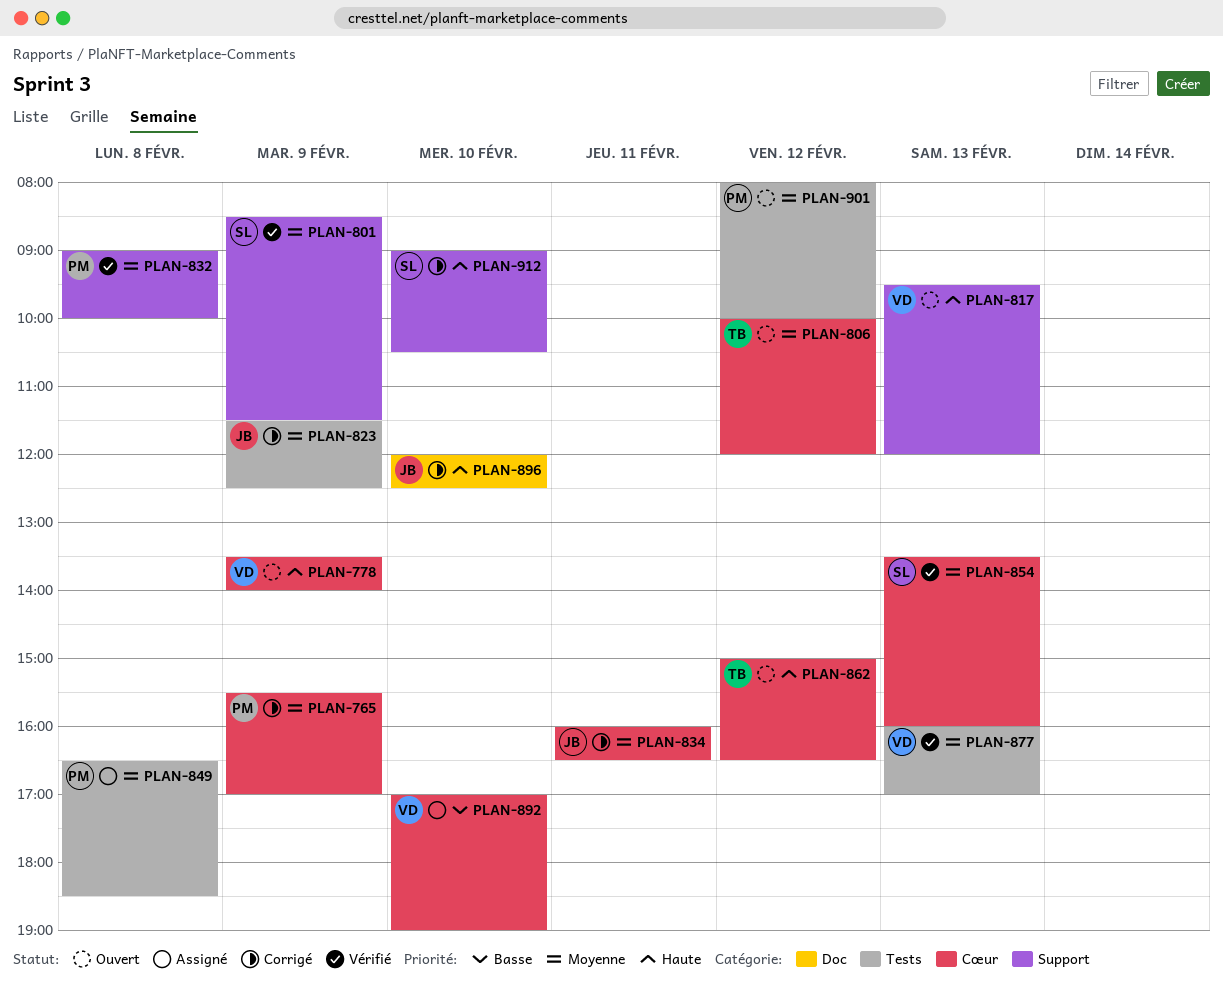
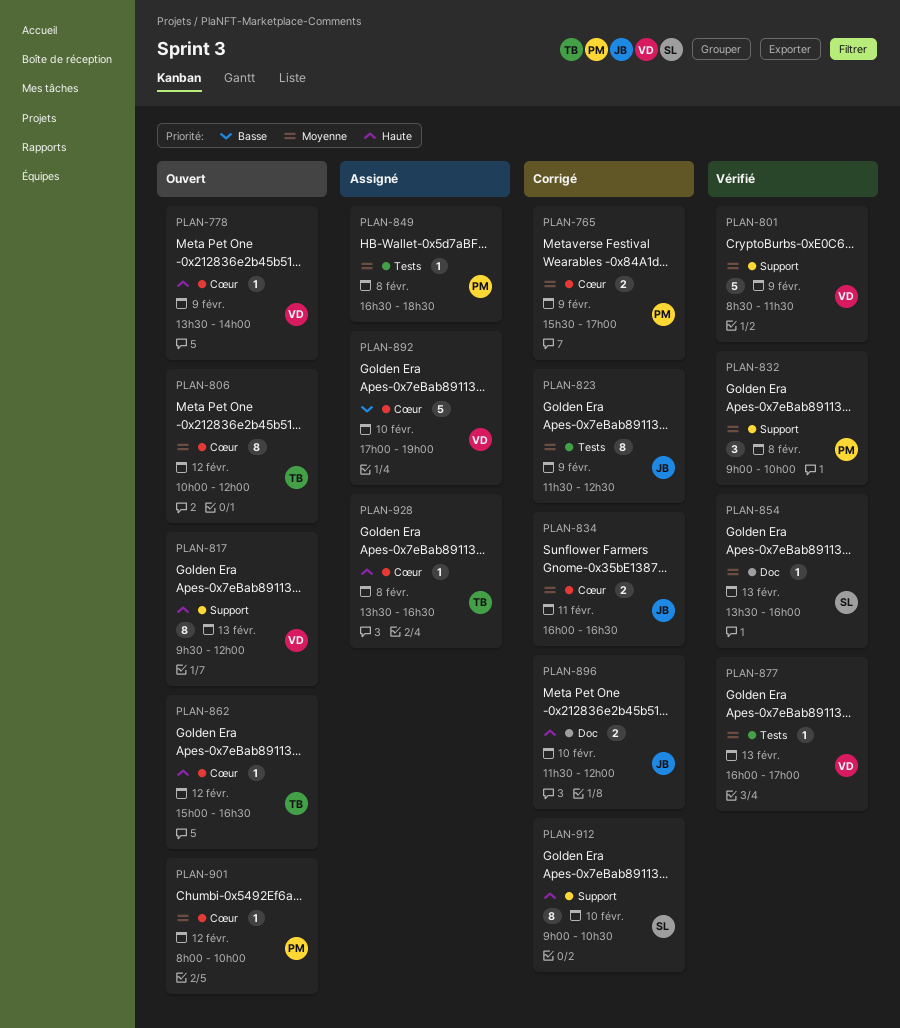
PLAN-801, owner: SL -> VD
PLAN-854, label: Cœur -> Doc
PLAN-896, begins: 12:00 -> 11:30
PLAN-896, ends: 12:30 -> 12:00
PLAN-901, label: Tests -> Cœur
PLAN-928: none -> present

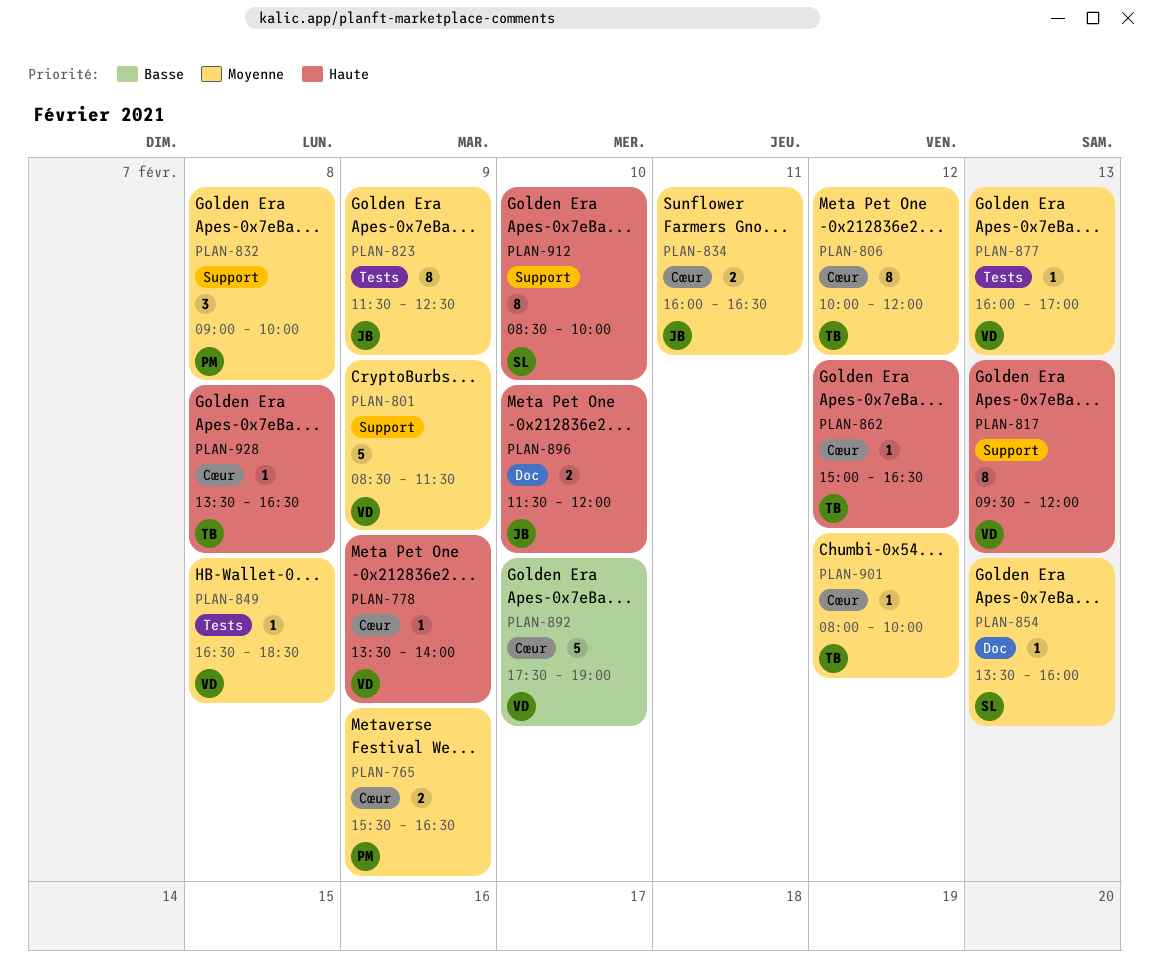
PLAN-765, ends: 17:00 -> 16:30
PLAN-849, owner: PM -> VD
PLAN-892, begins: 17:00 -> 17:30
PLAN-901, owner: PM -> TB
PLAN-912, begins: 09:00 -> 08:30
PLAN-912, ends: 10:30 -> 10:00

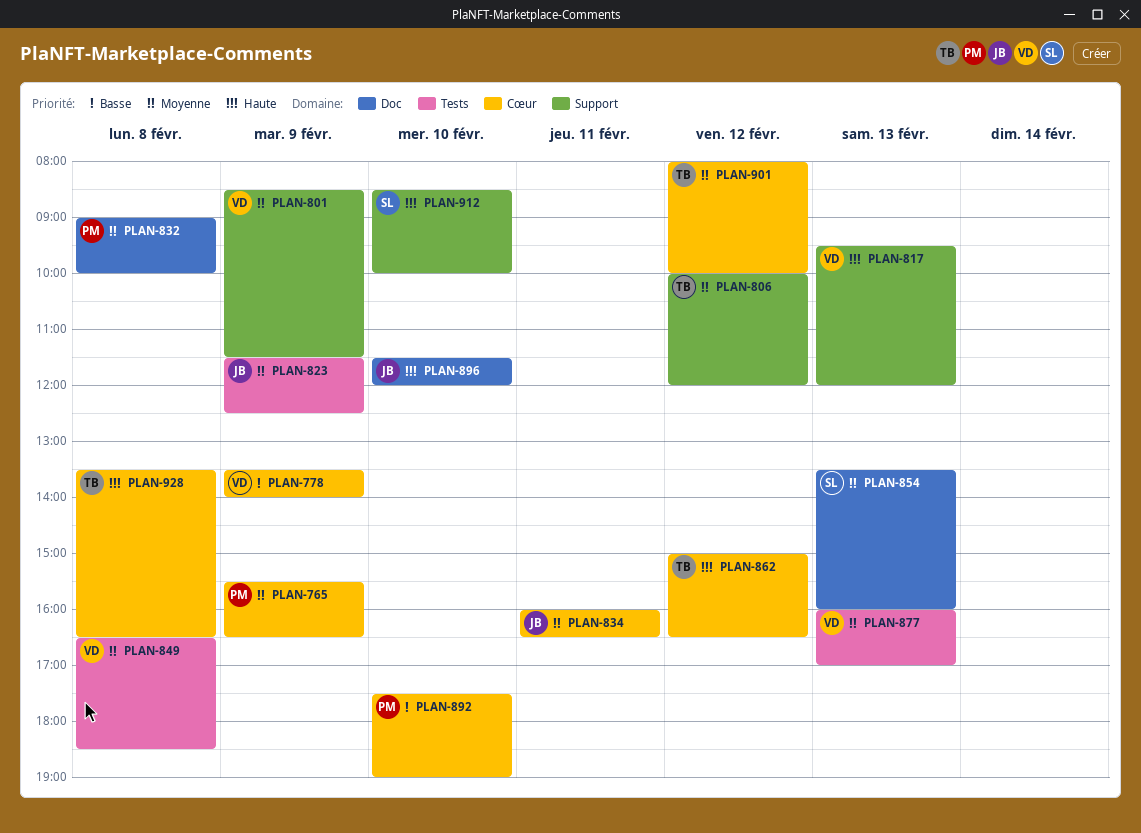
PLAN-778, priority: Haute -> Basse
PLAN-806, label: Cœur -> Support
PLAN-832, label: Support -> Doc
PLAN-892, owner: VD -> PM

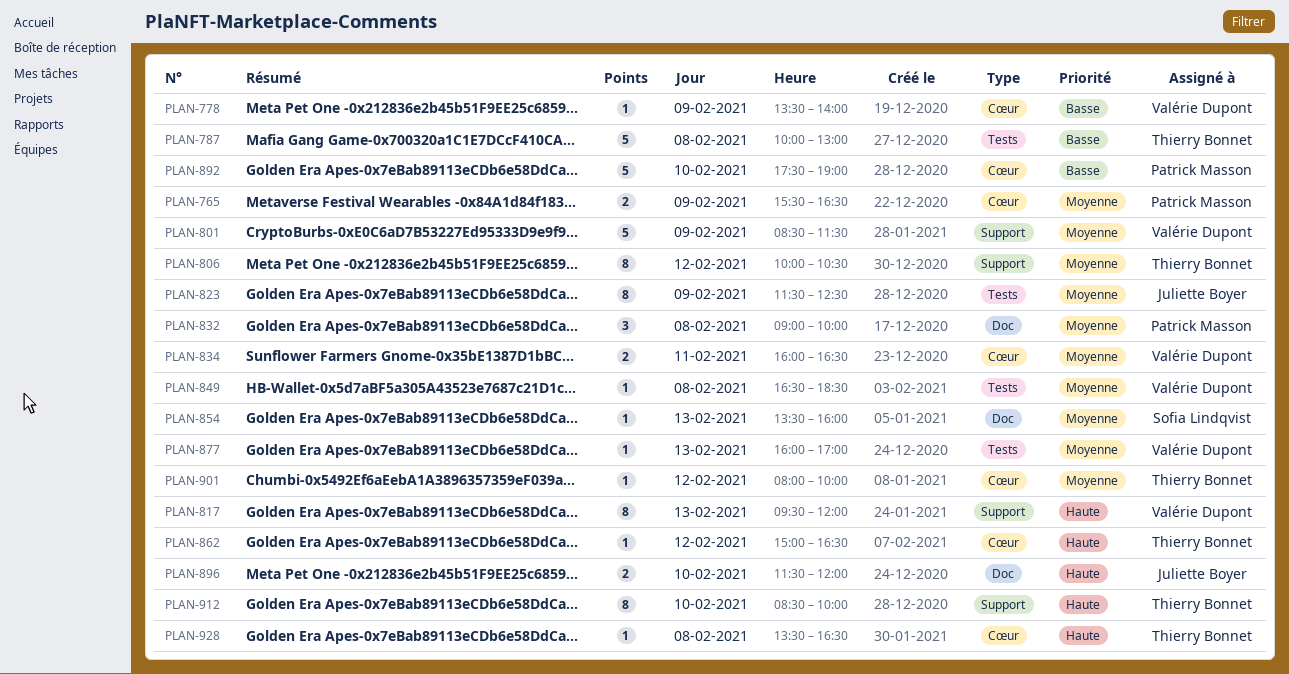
PLAN-787: none -> present
PLAN-806, ends: 12:00 -> 10:30
PLAN-834, owner: Juliette Boyer -> Valérie Dupont
PLAN-912, owner: Sofia Lindqvist -> Thierry Bonnet

